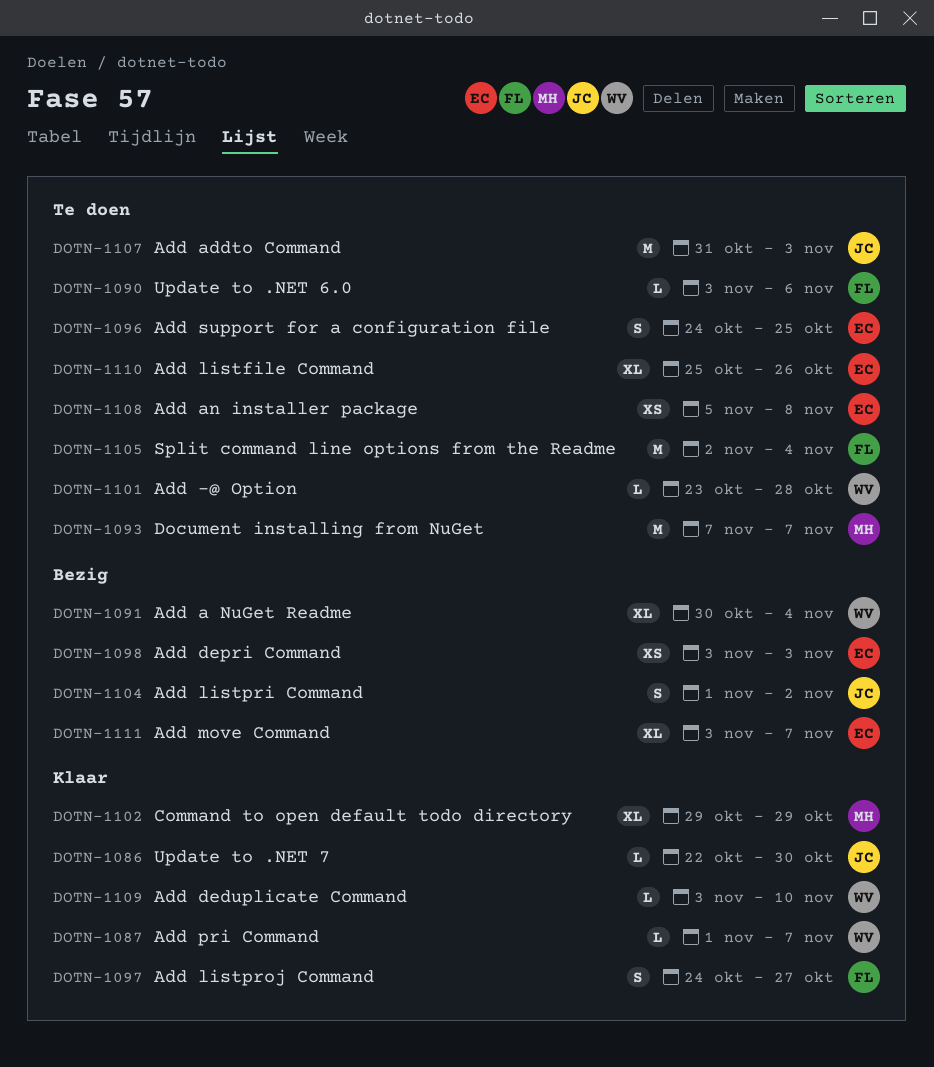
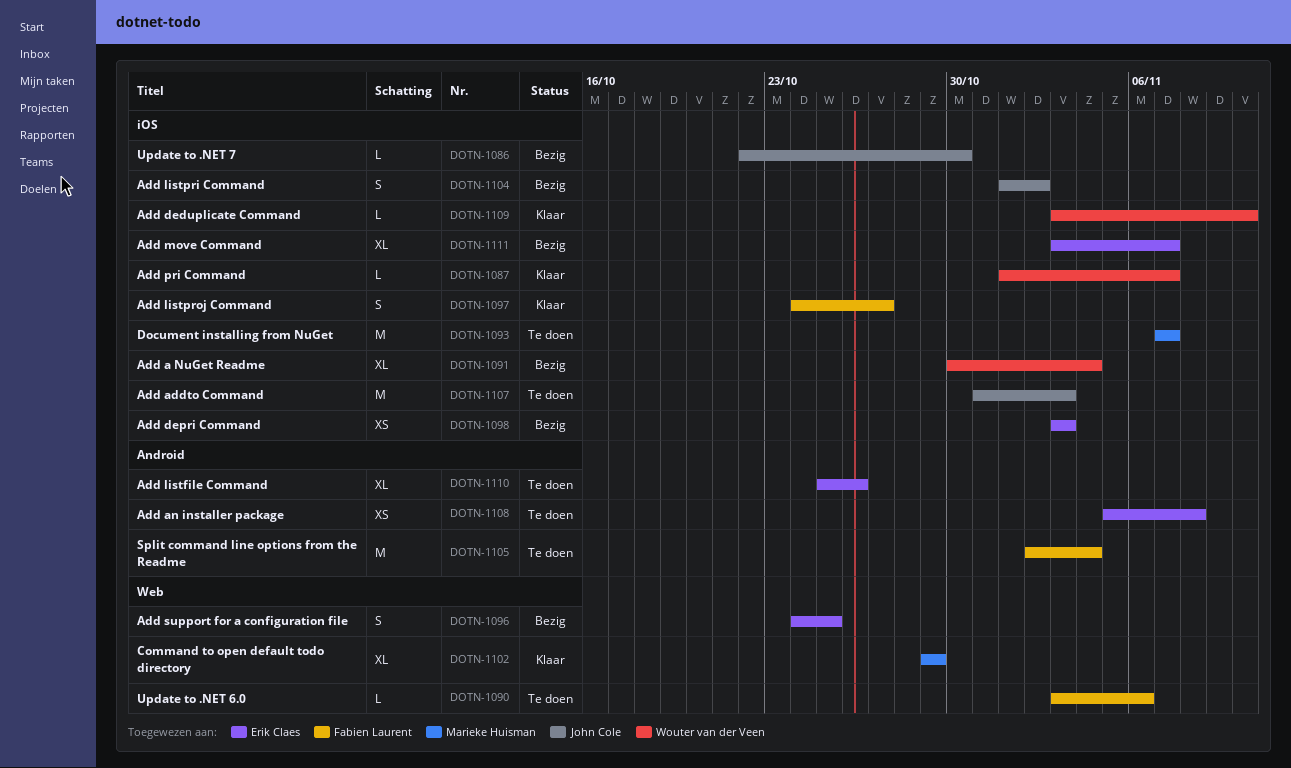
DOTN-1086, status: Klaar -> Bezig
DOTN-1096, status: Te doen -> Bezig
DOTN-1101: present -> none

